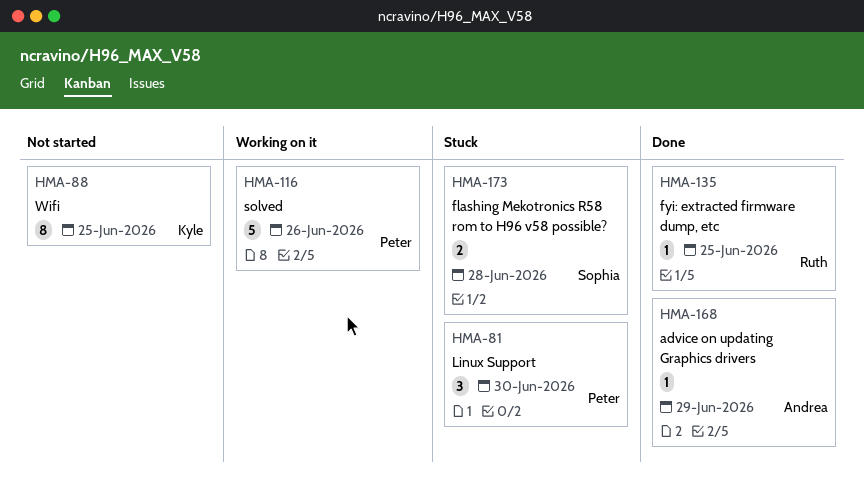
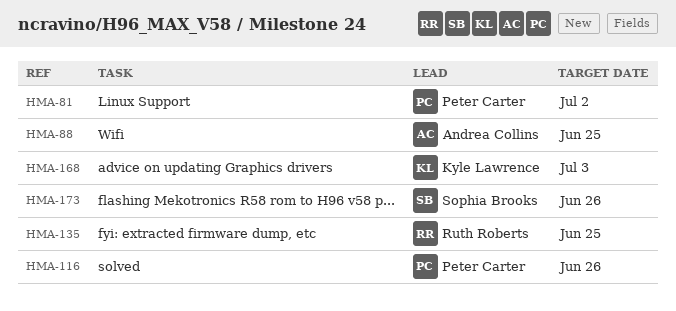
HMA-81, due: Jun 30 -> Jul 2
HMA-88, owner: Kyle Lawrence -> Andrea Collins
HMA-168, owner: Andrea Collins -> Kyle Lawrence
HMA-168, due: Jun 29 -> Jul 3
HMA-173, due: Jun 28 -> Jun 26

